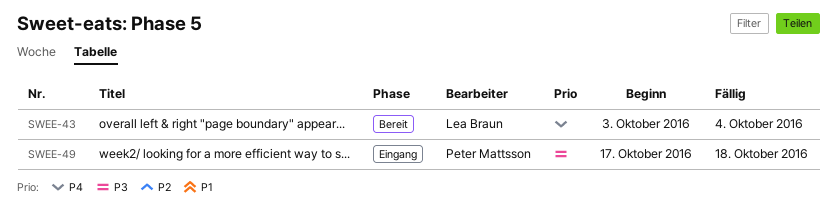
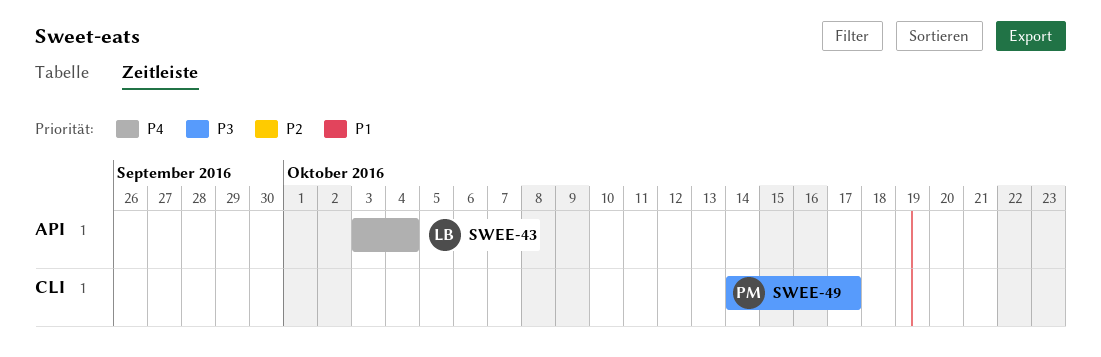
SWEE-49, start: Oct 17 -> Oct 14
SWEE-49, due: Oct 18 -> Oct 17

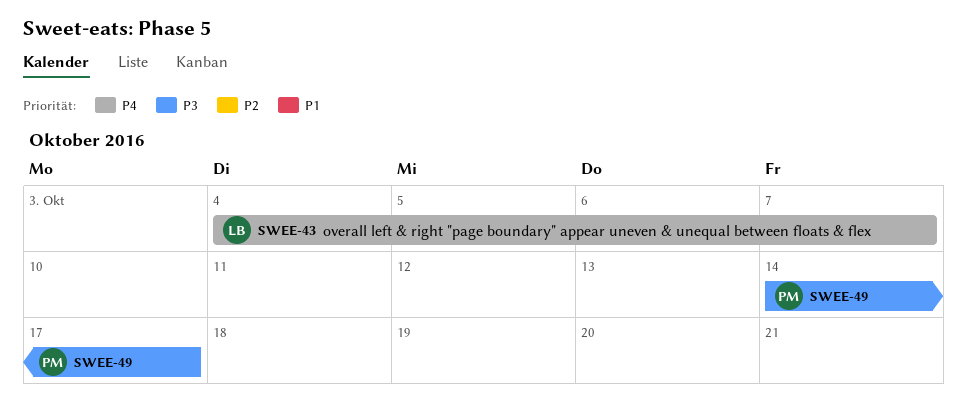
SWEE-43, start: Oct 3 -> Oct 4
SWEE-43, due: Oct 4 -> Oct 7

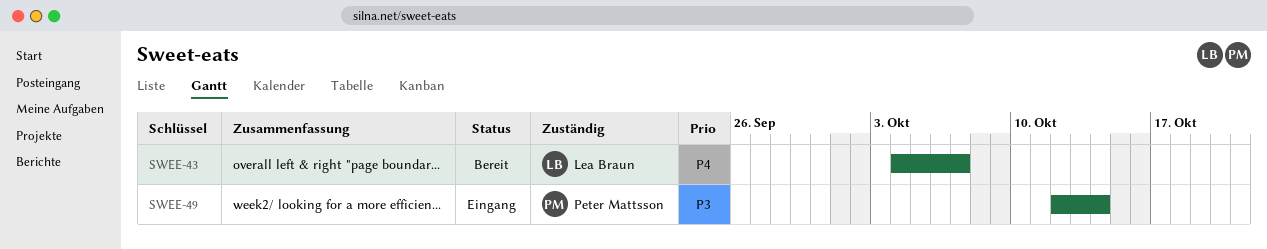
SWEE-49, start: Oct 14 -> Oct 12
SWEE-49, due: Oct 17 -> Oct 14

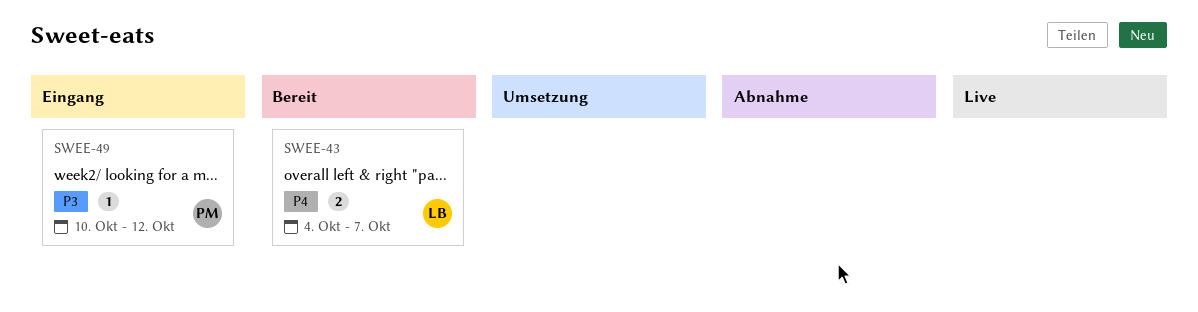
SWEE-49, start: Oct 12 -> Oct 10
SWEE-49, due: Oct 14 -> Oct 12

